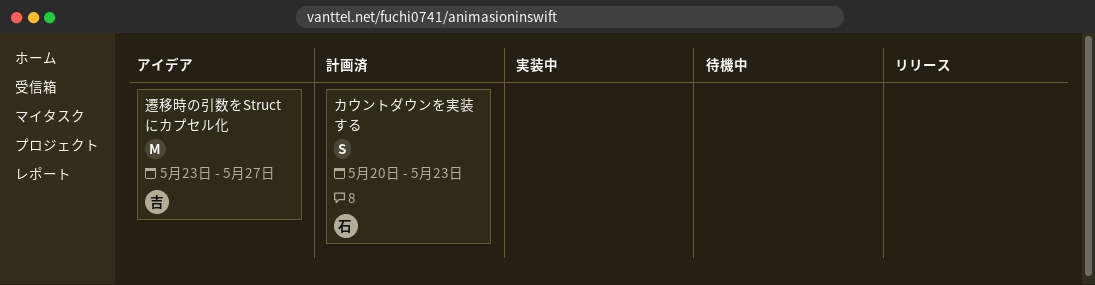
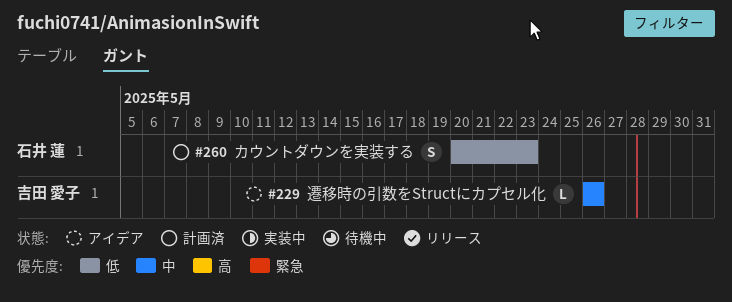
遷移時の引数をStructにカプセル化, estimate: M -> L
遷移時の引数をStructにカプセル化, start: May 23 -> May 26
遷移時の引数をStructにカプセル化, due: May 27 -> May 26

